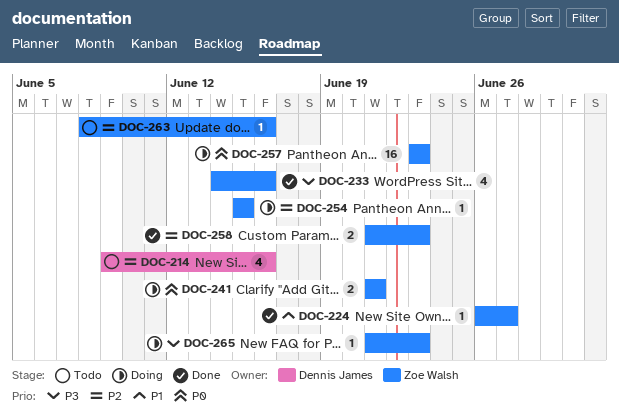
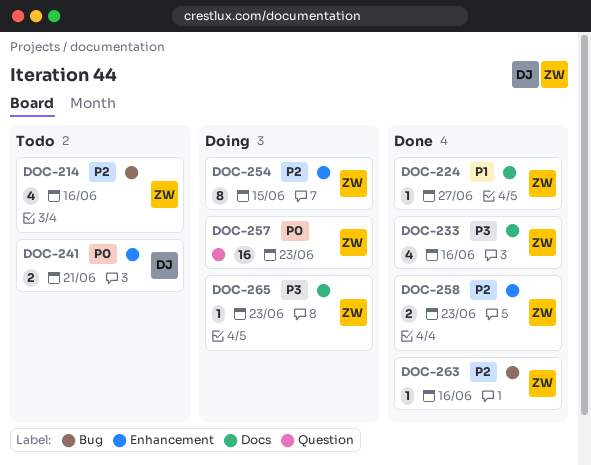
DOC-214, owner: Dennis James -> Zoe Walsh
DOC-241, status: Doing -> Todo
DOC-241, owner: Zoe Walsh -> Dennis James
DOC-254, estimate: 1 -> 8
DOC-263, status: Todo -> Done

